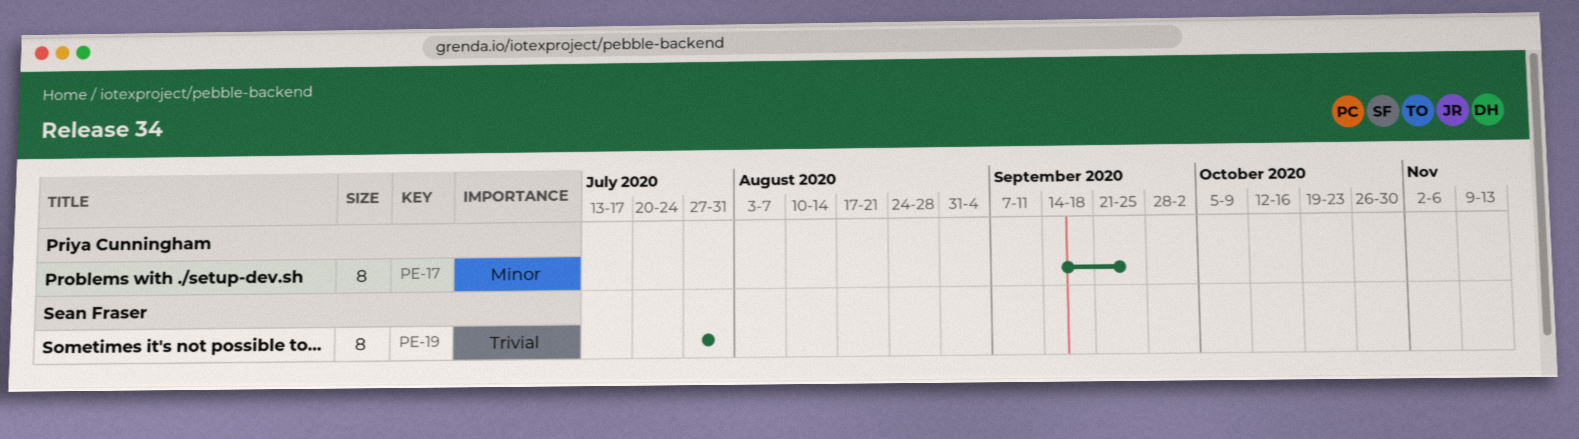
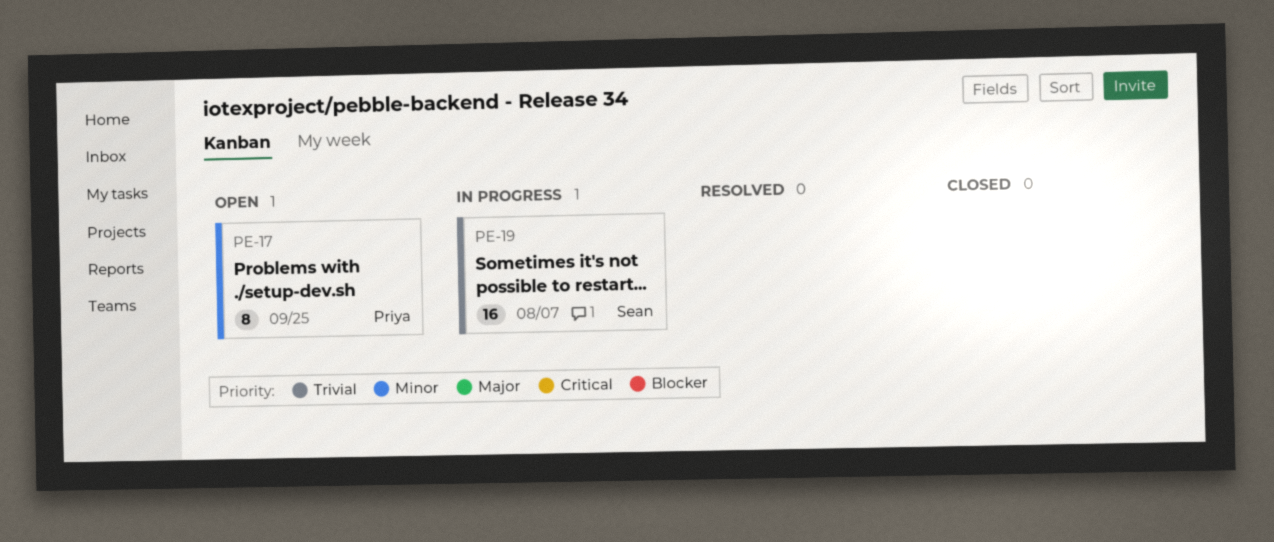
PE-19, estimate: 8 -> 16
PE-19, due: Jul 31 -> Aug 7

